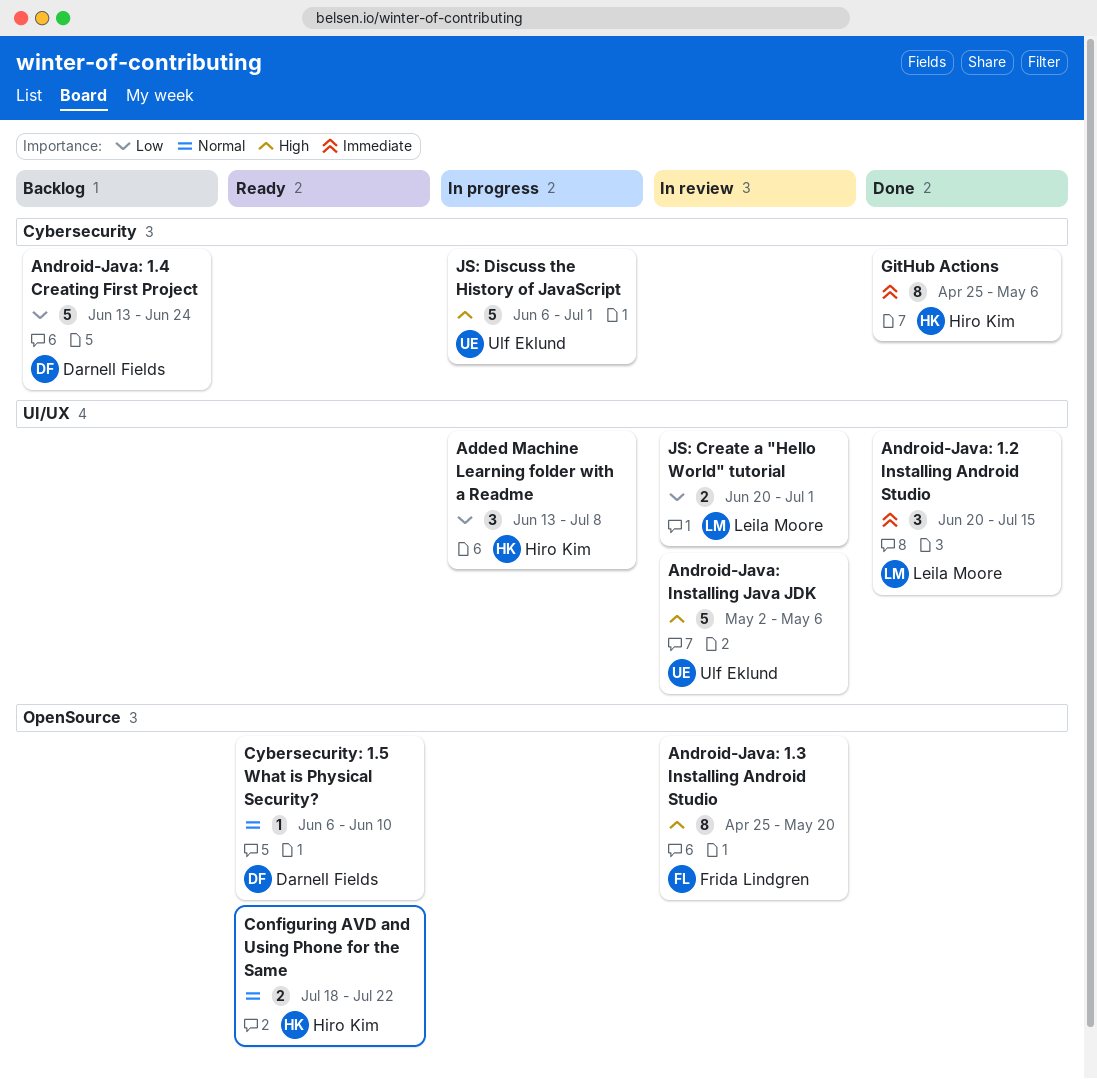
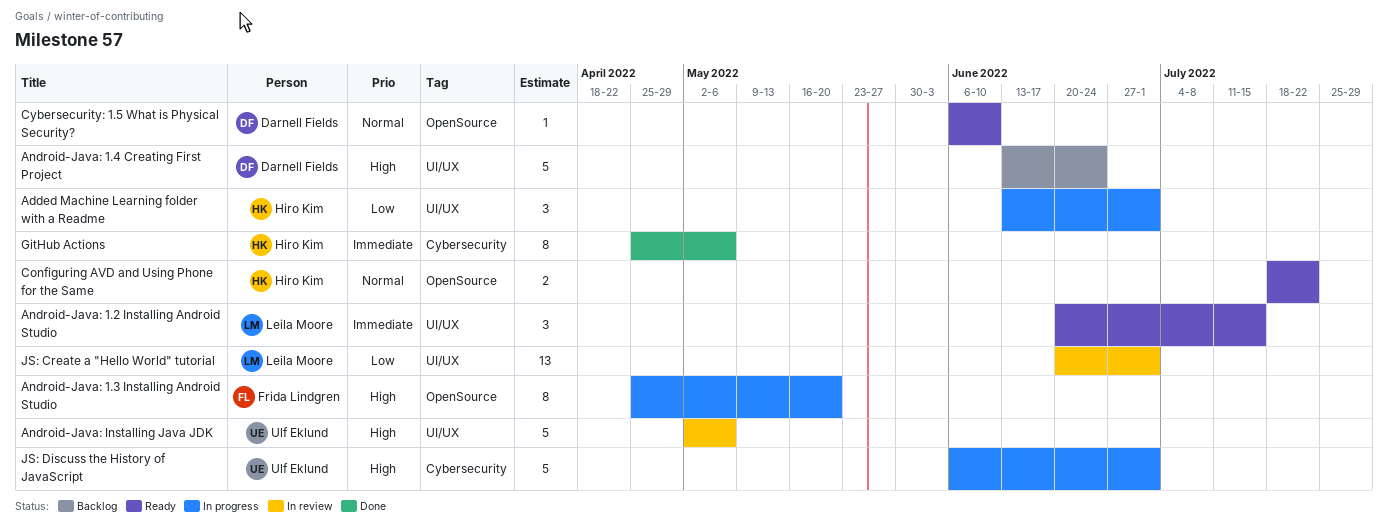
Added Machine Learning folder with a Readme, due: Jul 8 -> Jul 1
Android-Java: 1.2 Installing Android Studio, status: Done -> Ready
Android-Java: 1.3 Installing Android Studio, status: In review -> In progress
Android-Java: 1.4 Creating First Project, priority: Low -> High
Android-Java: 1.4 Creating First Project, label: Cybersecurity -> UI/UX
JS: Create a "Hello World" tutorial, estimate: 2 -> 13

